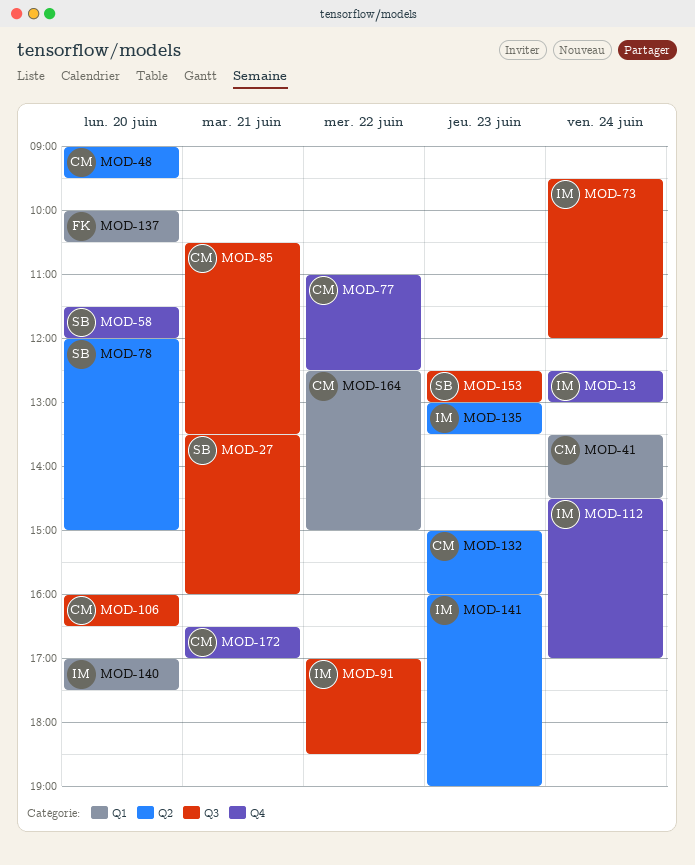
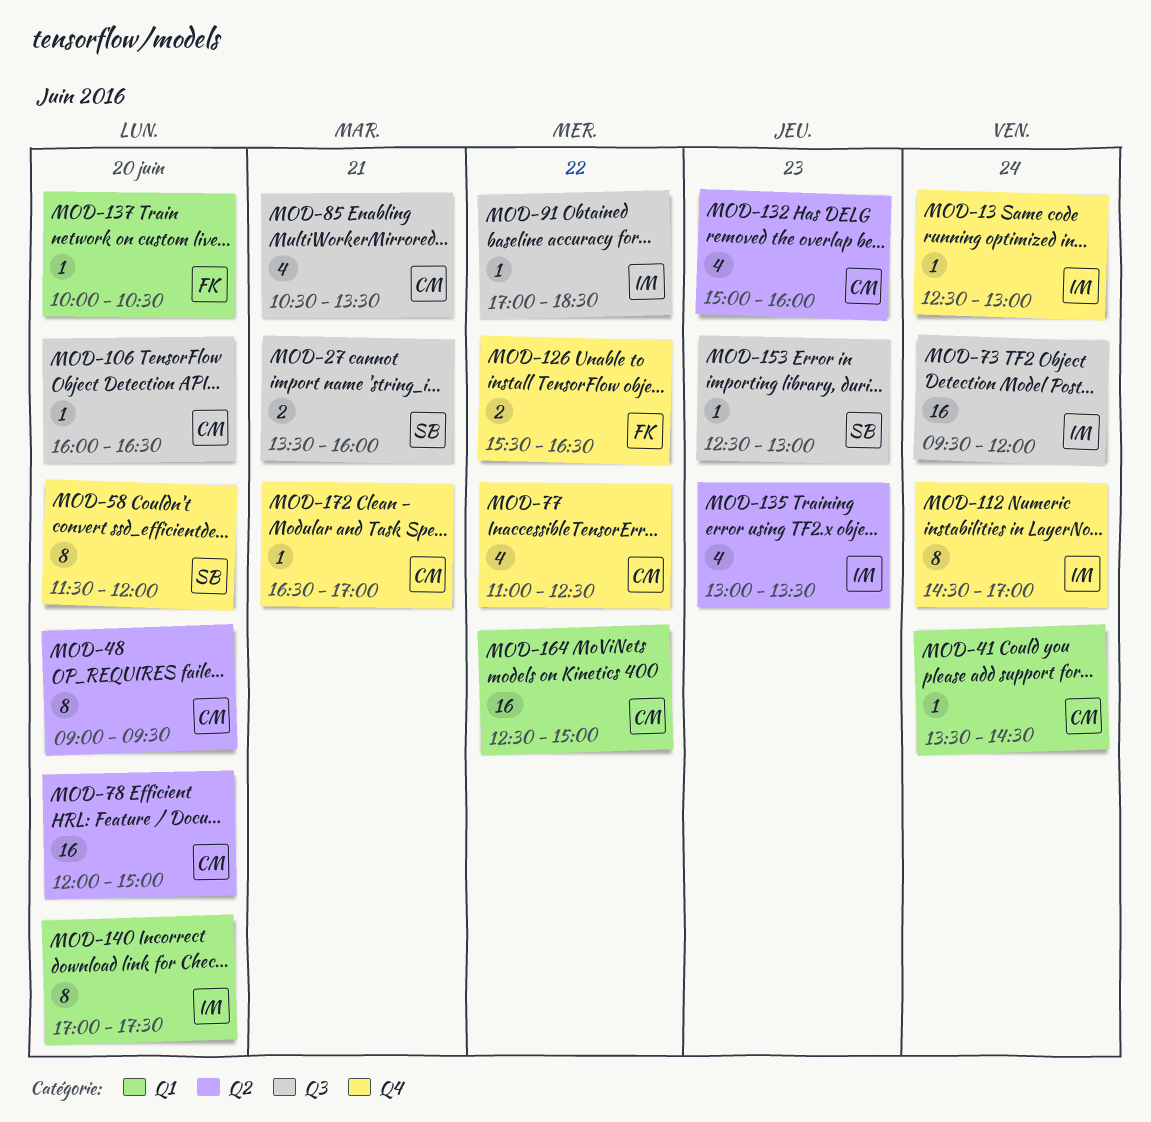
MOD-78, owner: SB -> CM
MOD-126: none -> present
MOD-141: present -> none

